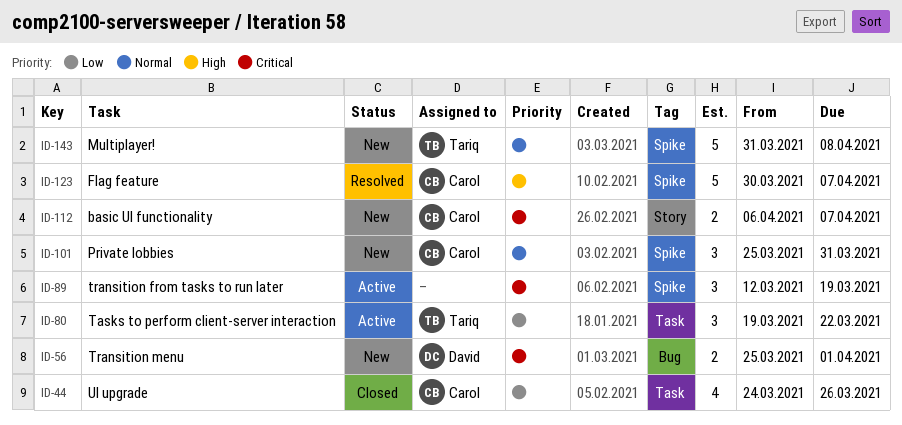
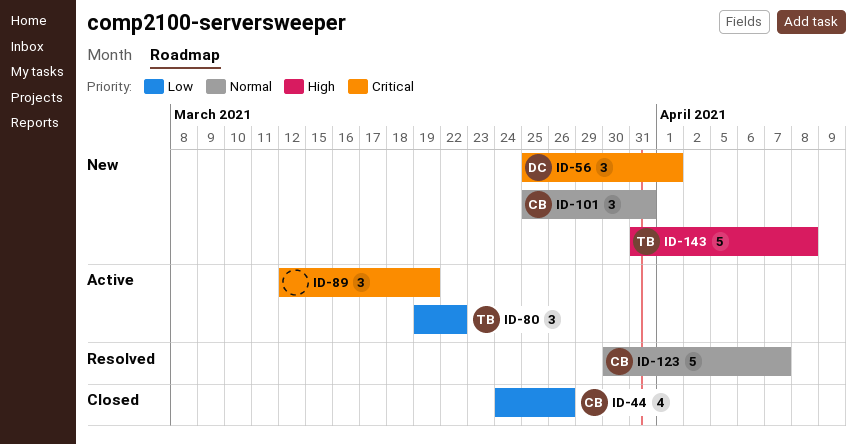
ID-56, estimate: 2 -> 3
ID-112: present -> none
ID-123, priority: High -> Normal
ID-143, priority: Normal -> High

